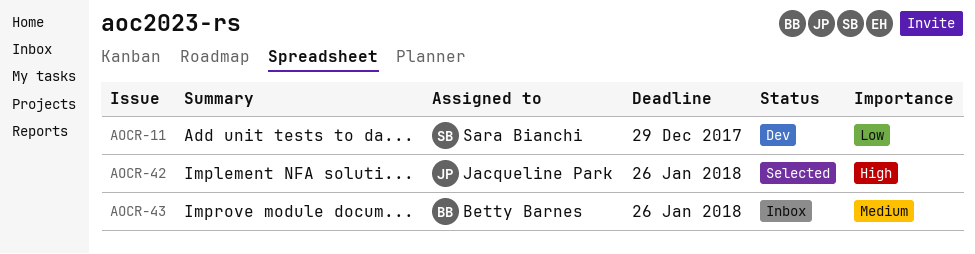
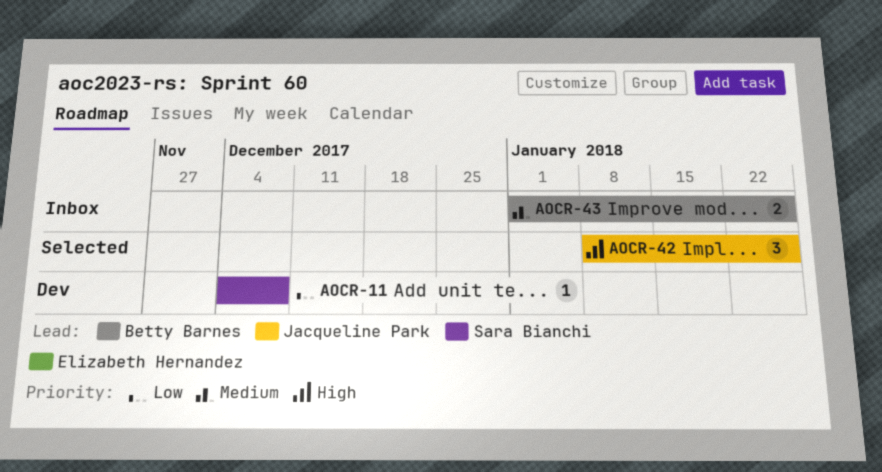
AOCR-11, due: Dec 29 -> Dec 8

